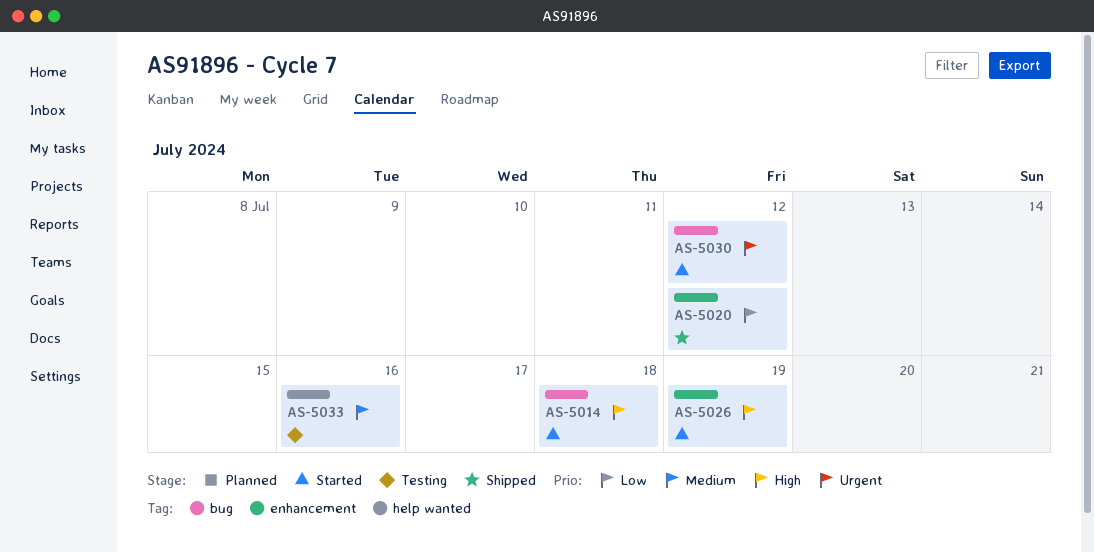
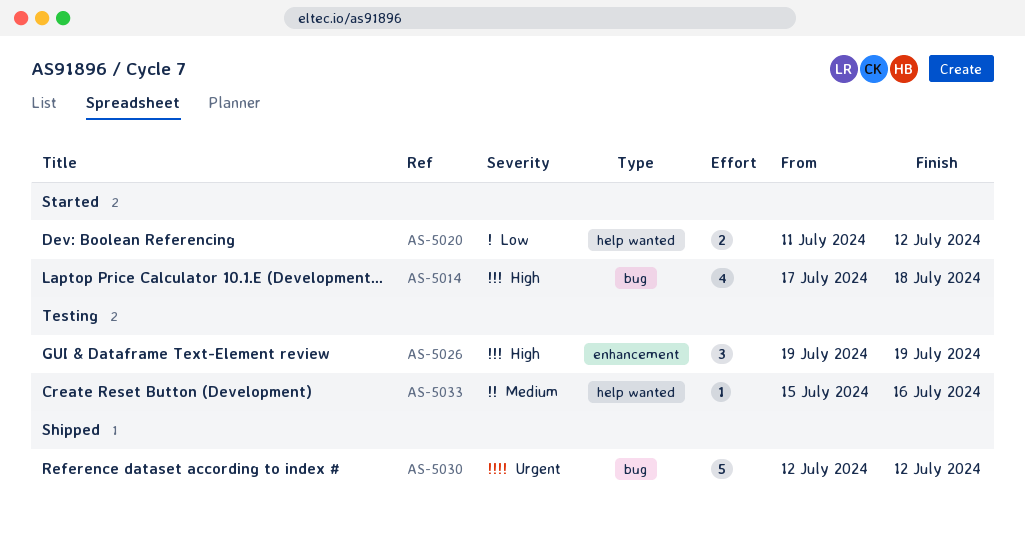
AS-5020, status: Shipped -> Started
AS-5020, label: enhancement -> help wanted
AS-5026, status: Started -> Testing
AS-5030, status: Started -> Shipped

